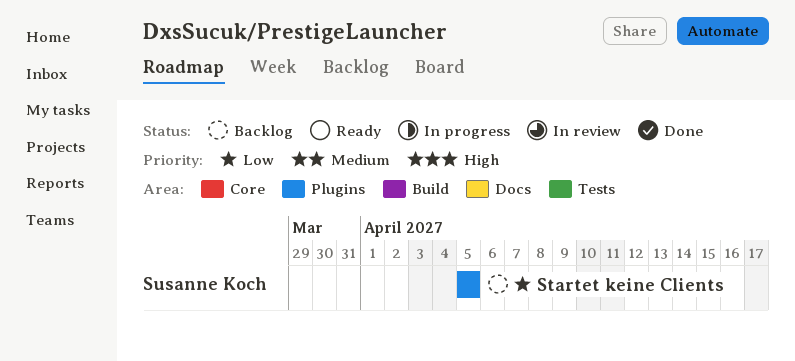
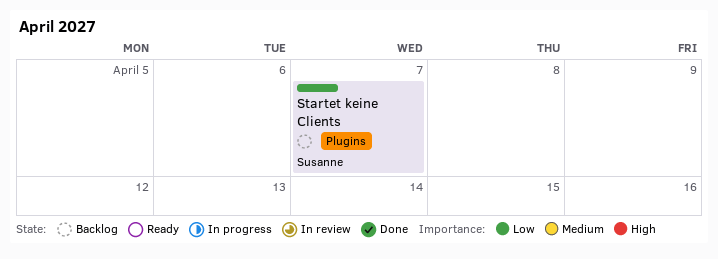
Startet keine Clients, due: Apr 5 -> Apr 7

